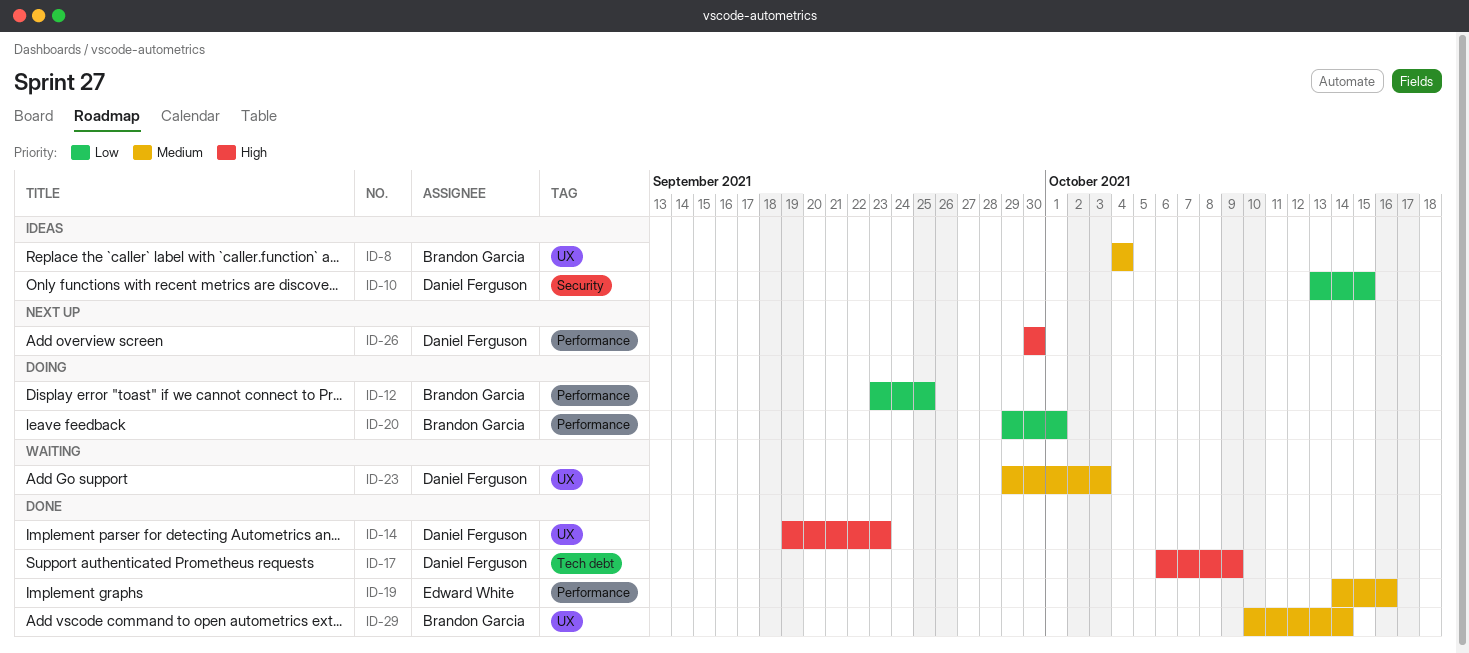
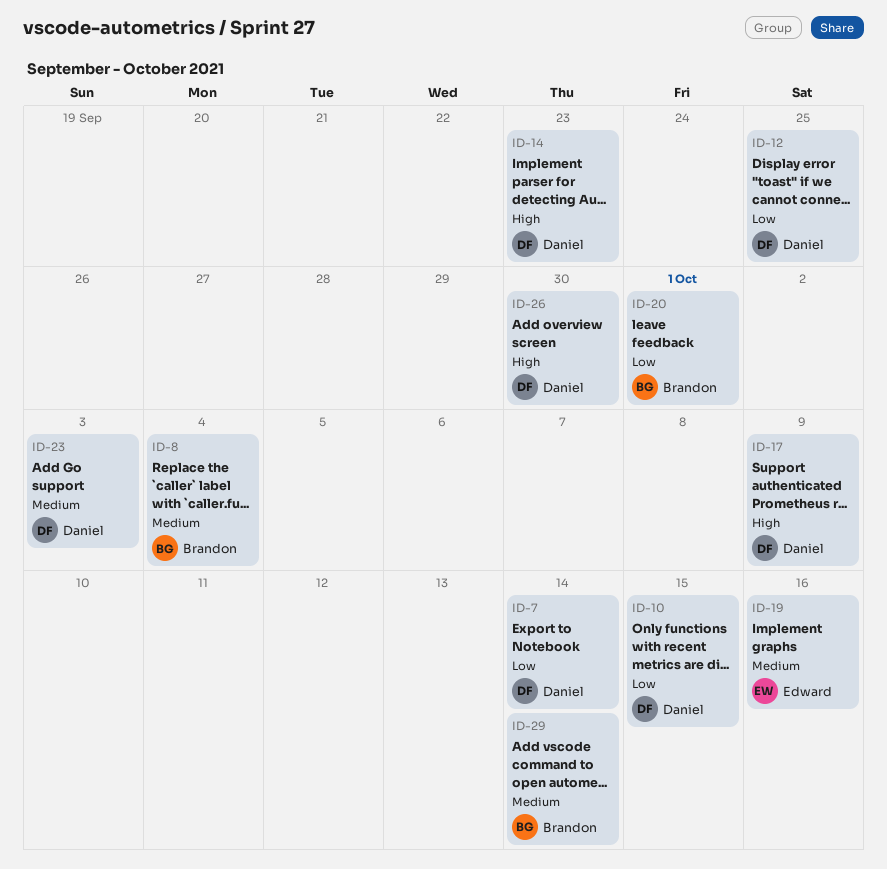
ID-7: none -> present
ID-12, owner: Brandon Garcia -> Daniel Ferguson

